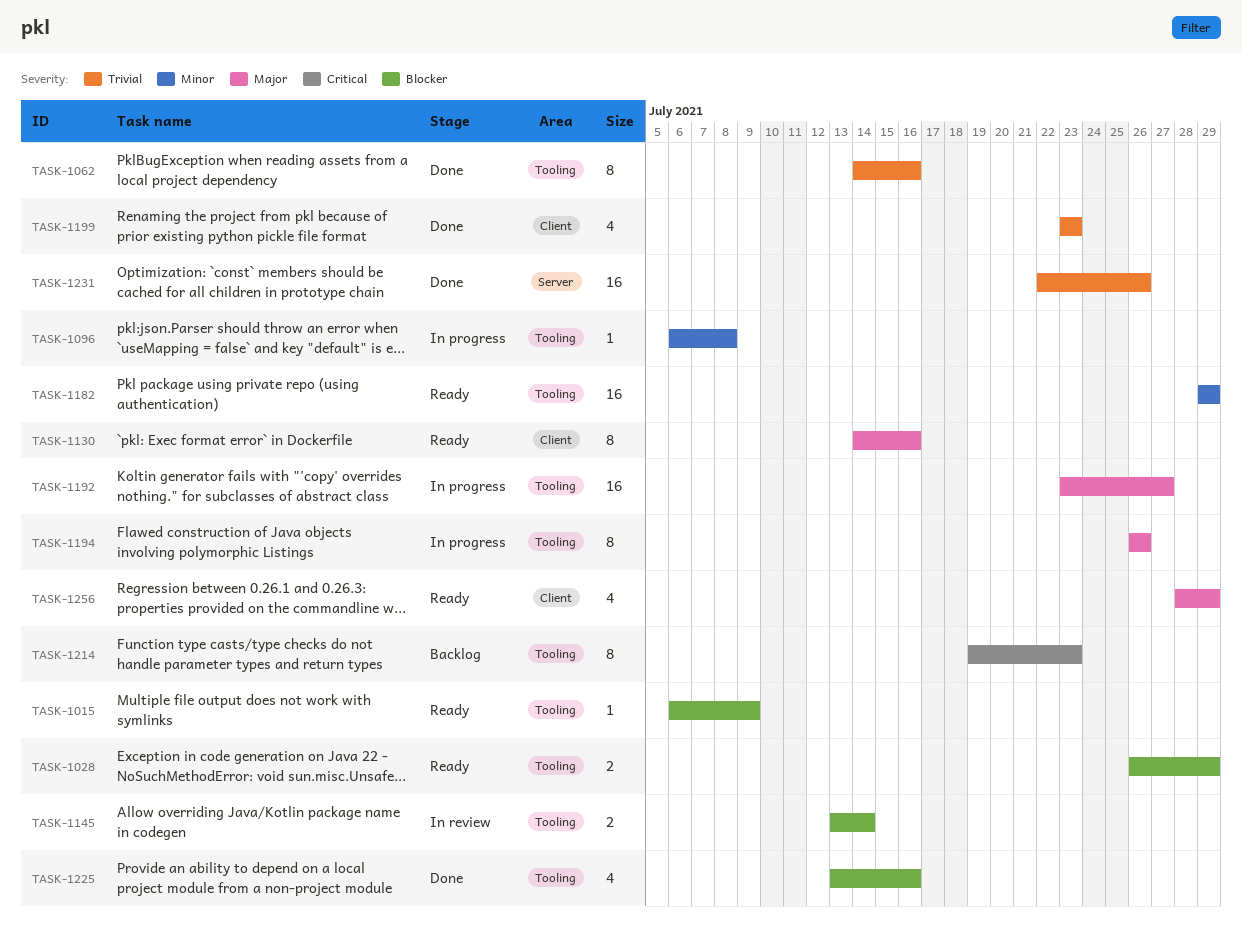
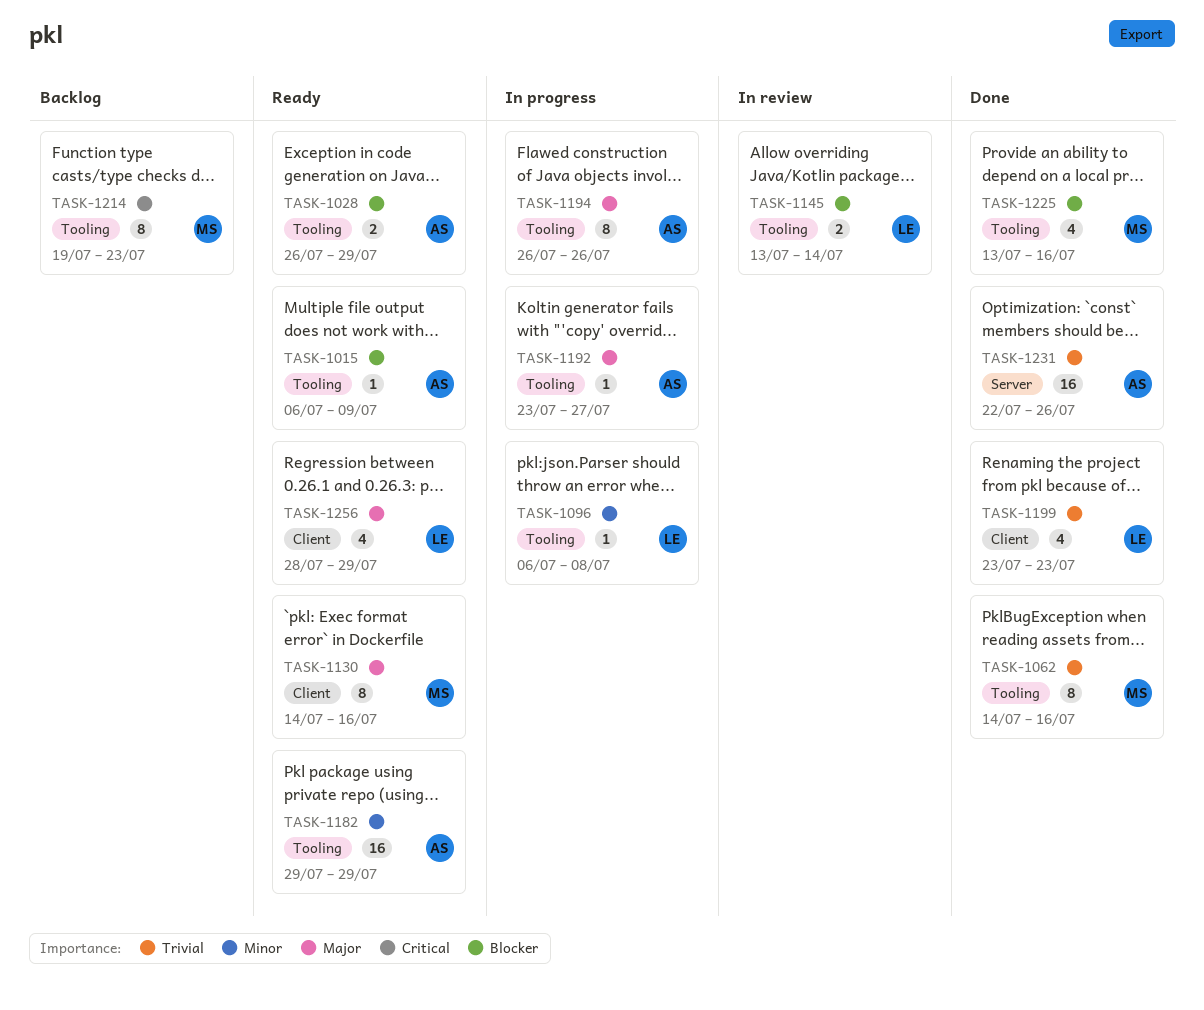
TASK-1192, estimate: 16 -> 1

